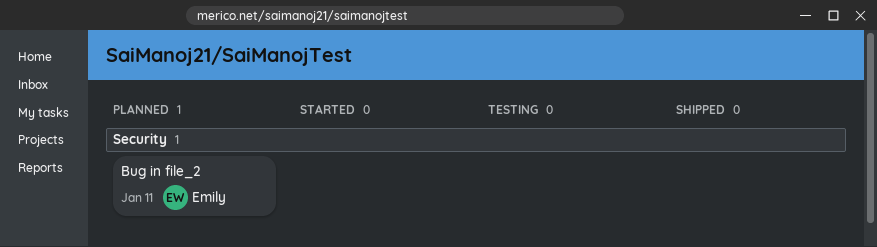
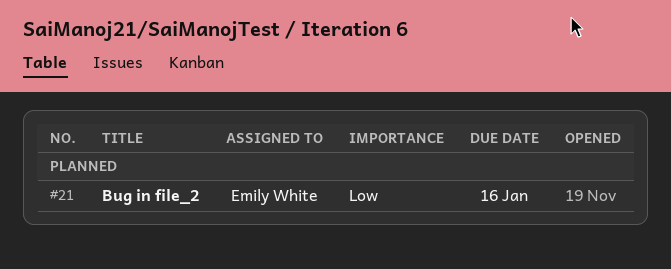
Bug in file_2, due: Jan 11 -> Jan 16

